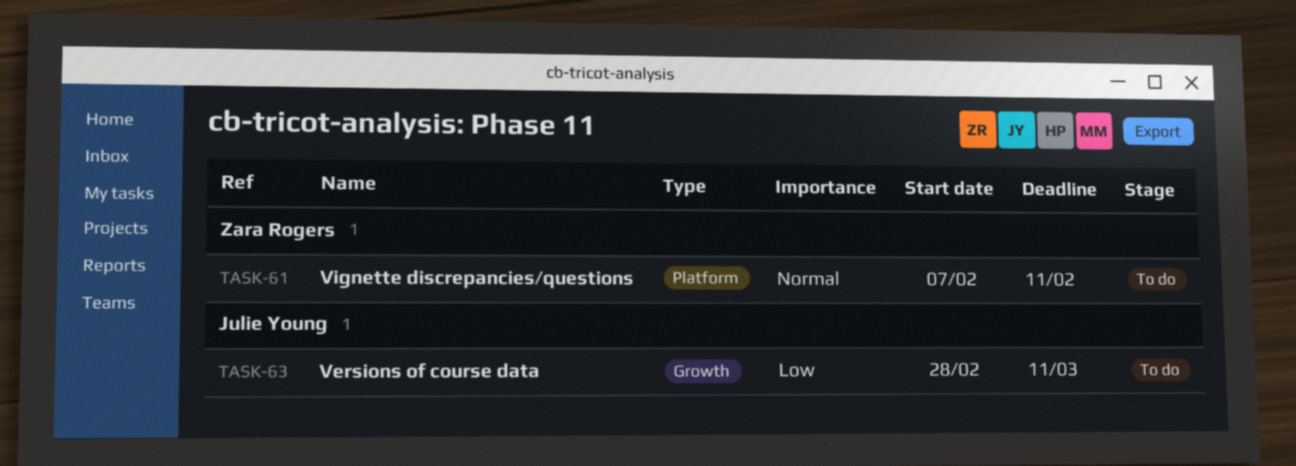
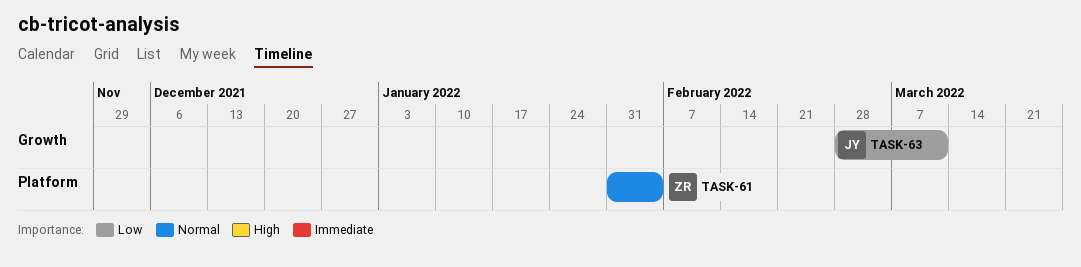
TASK-61, start: Feb 7 -> Jan 31
TASK-61, due: Feb 11 -> Feb 4

